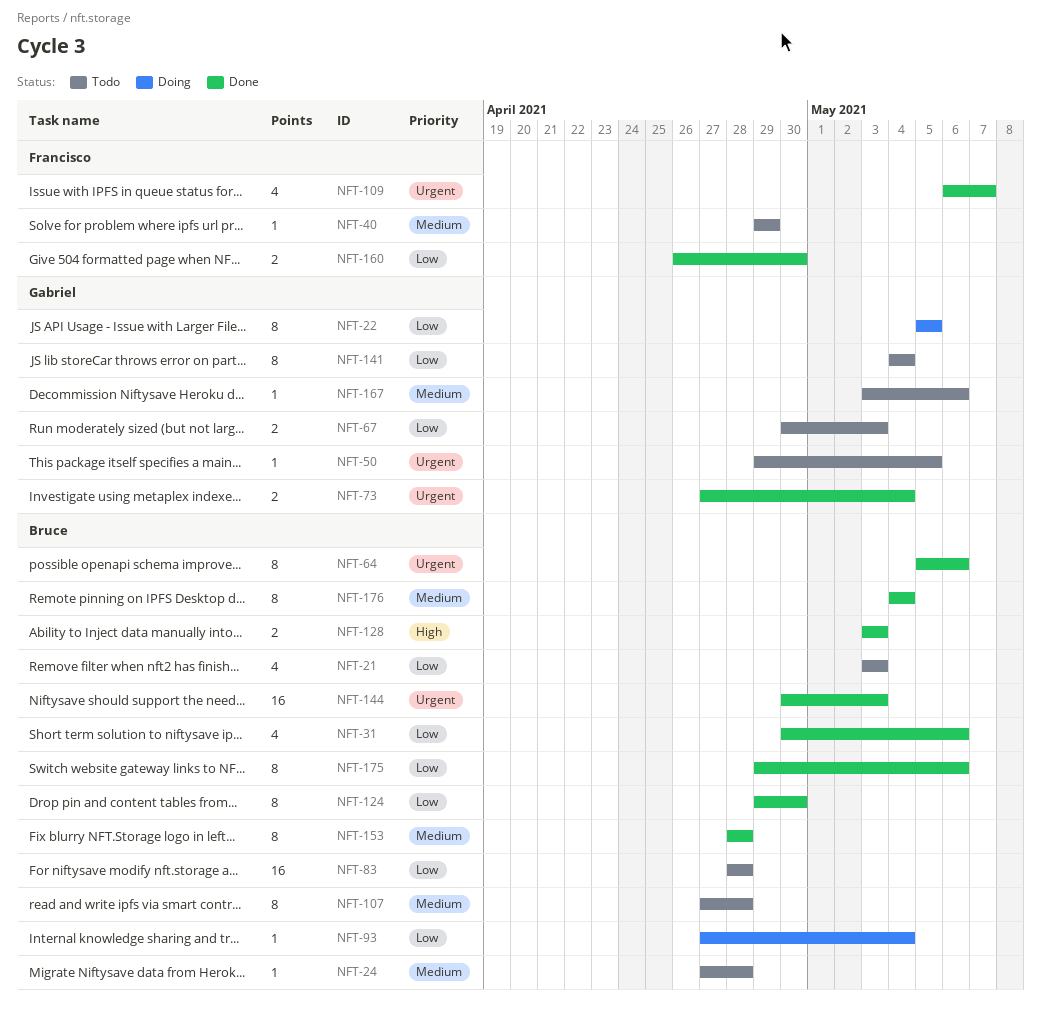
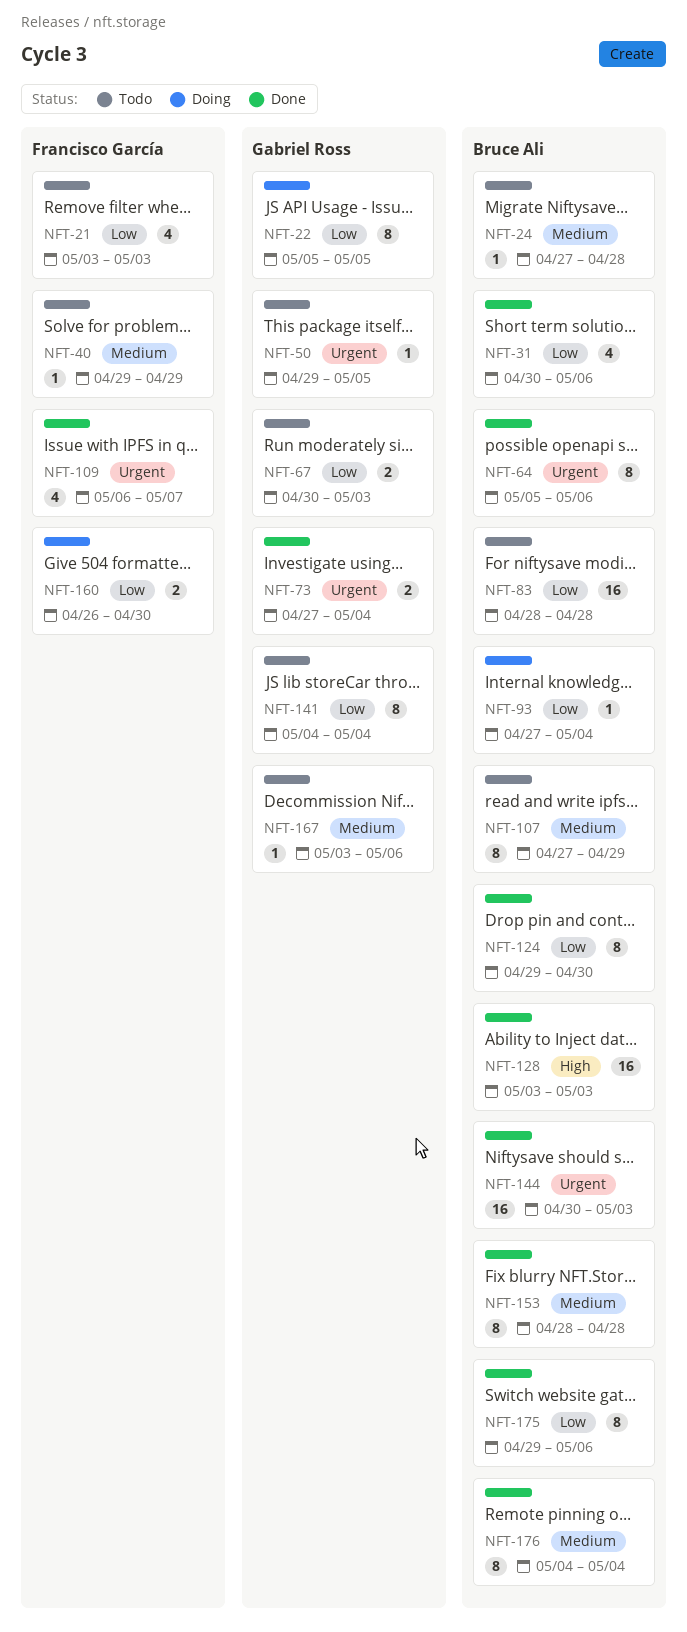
NFT-21, owner: Bruce Ali -> Francisco García
NFT-107, due: Apr 28 -> Apr 29
NFT-128, estimate: 2 -> 16
NFT-160, status: Done -> Doing

